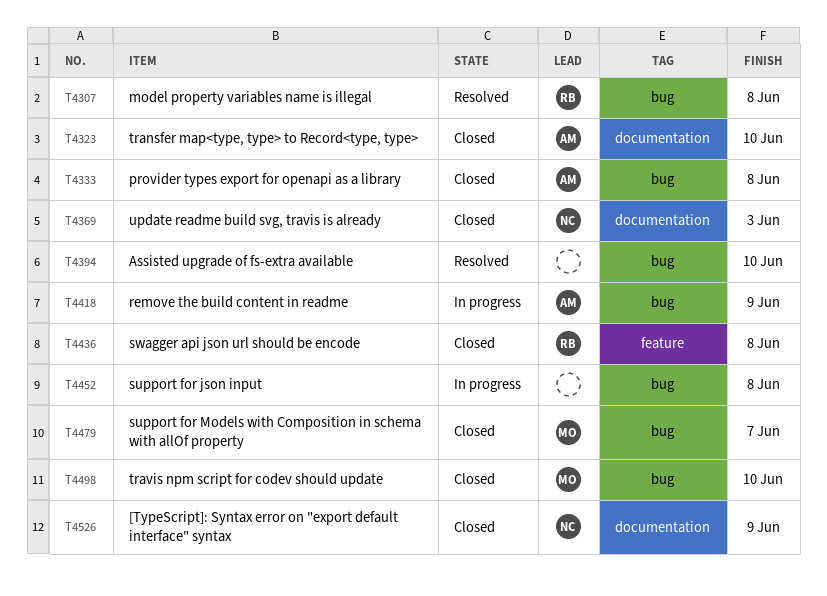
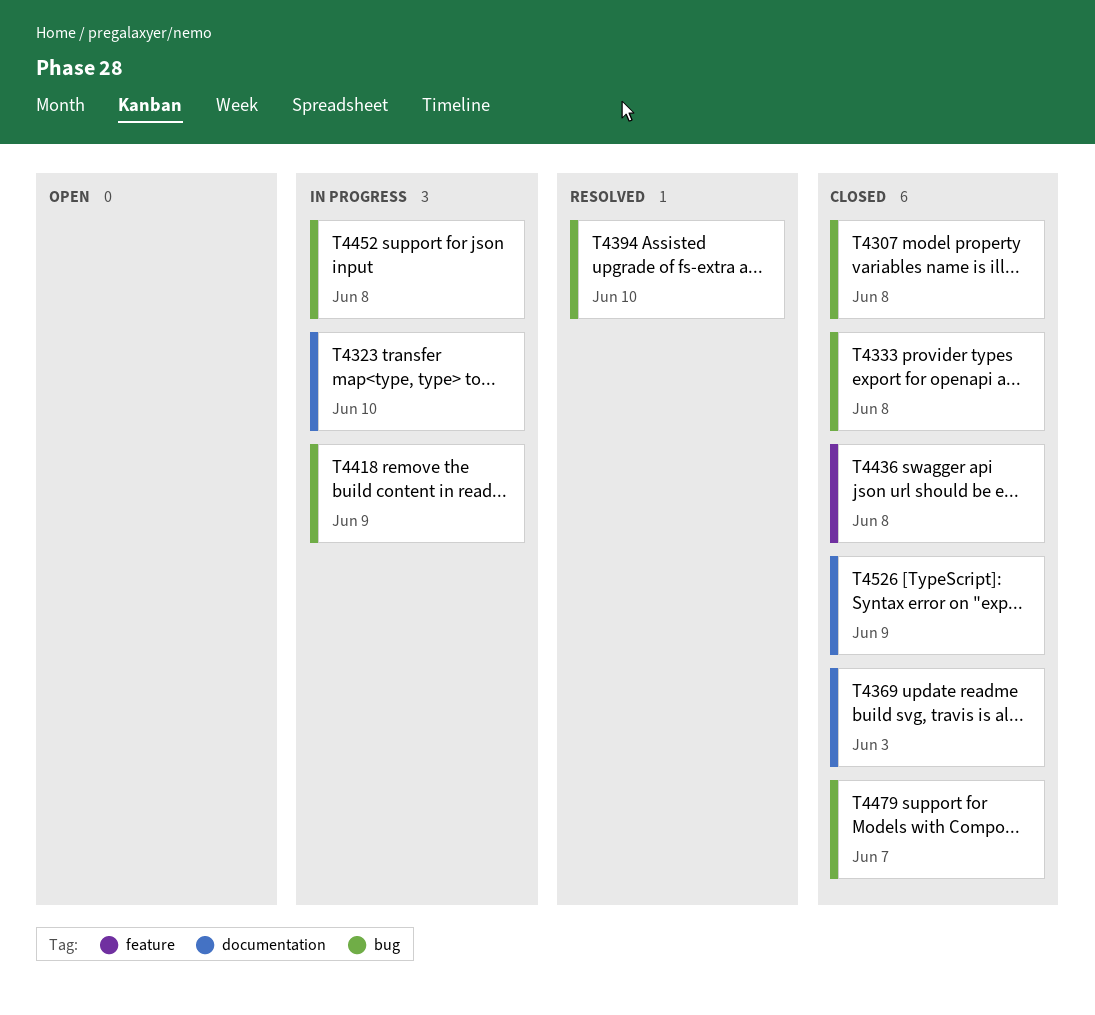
T4307, status: Resolved -> Closed
T4323, status: Closed -> In progress
T4498: present -> none

